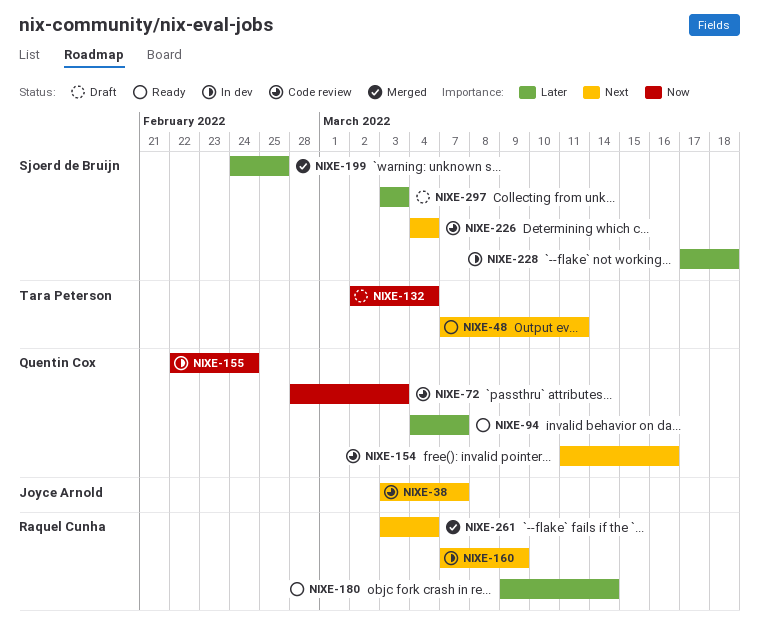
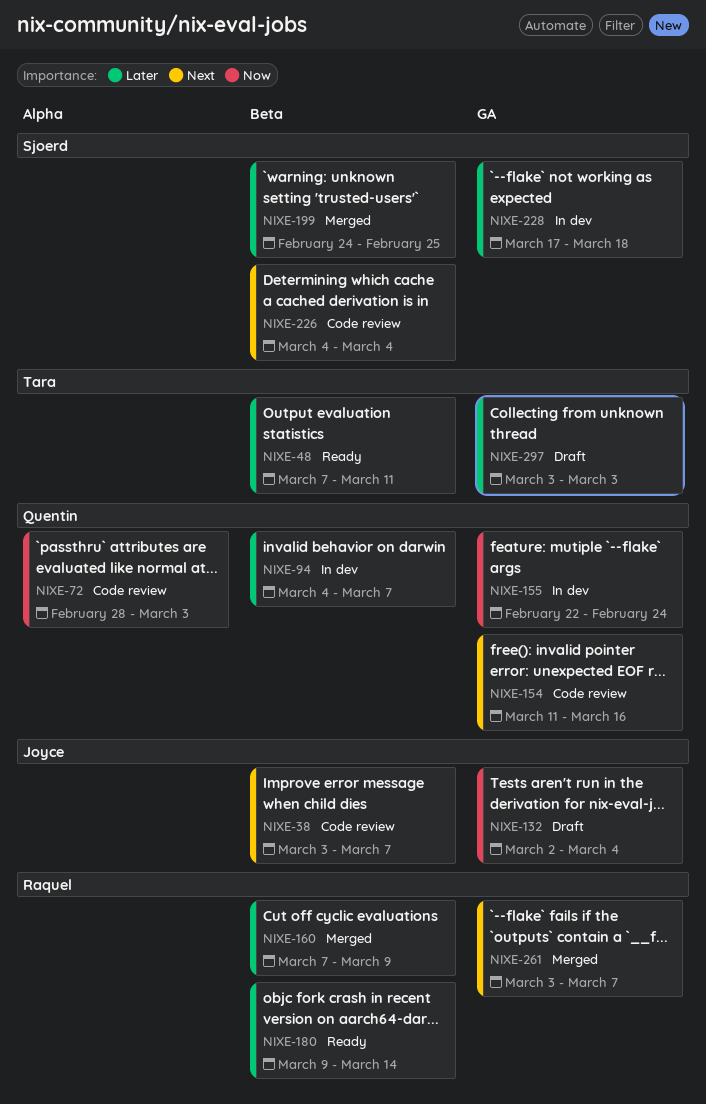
NIXE-48, priority: Next -> Later
NIXE-94, status: Ready -> In dev
NIXE-132, owner: Tara Peterson -> Joyce Arnold
NIXE-160, status: In dev -> Merged
NIXE-160, priority: Next -> Later
NIXE-261, due: Mar 4 -> Mar 7
NIXE-297, owner: Sjoerd de Bruijn -> Tara Peterson

